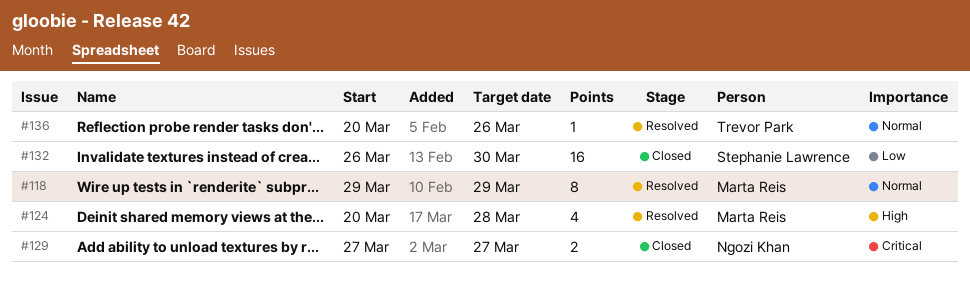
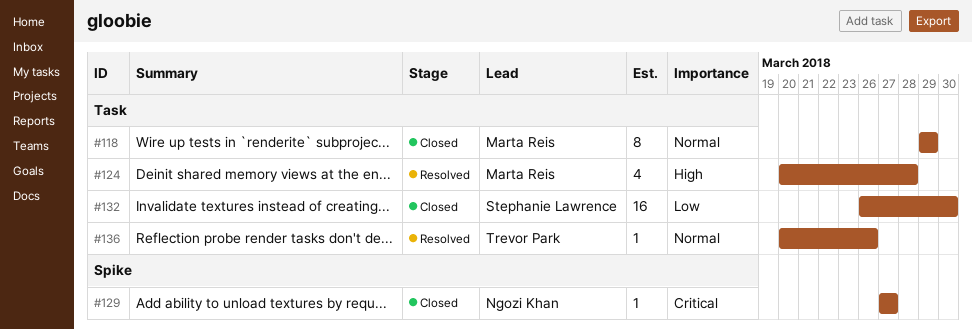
#118, status: Resolved -> Closed
#129, estimate: 2 -> 1

